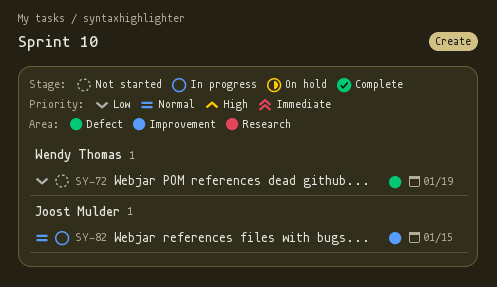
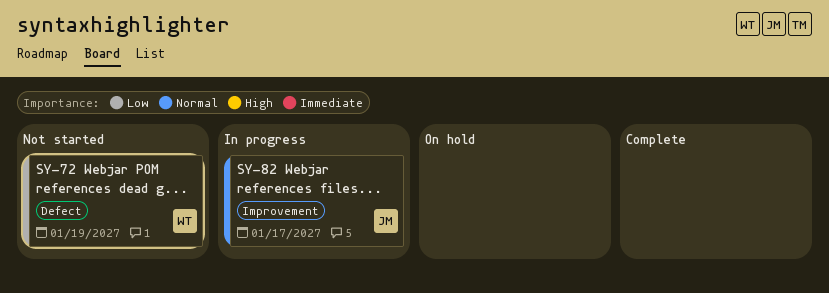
SY-82, due: Jan 15 -> Jan 17

